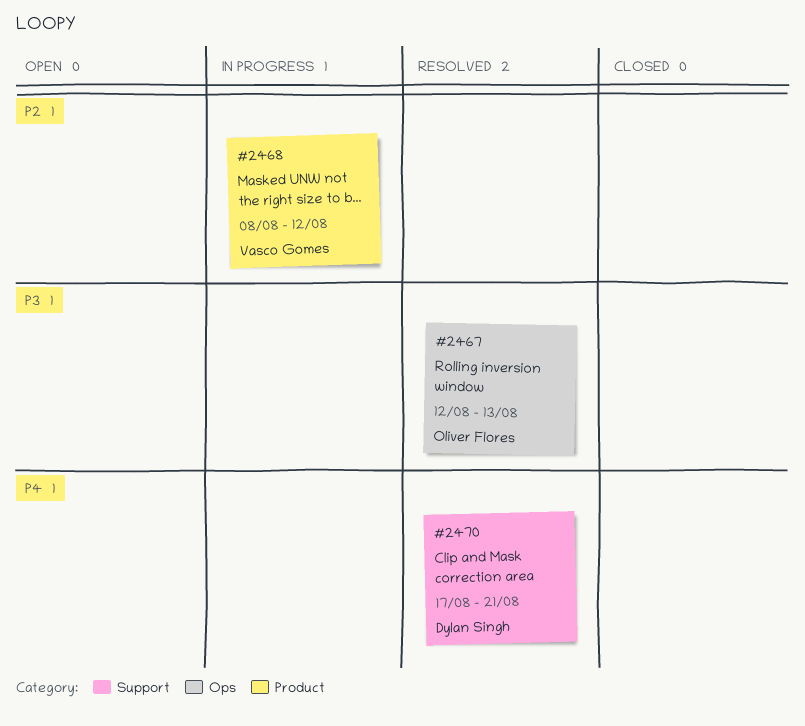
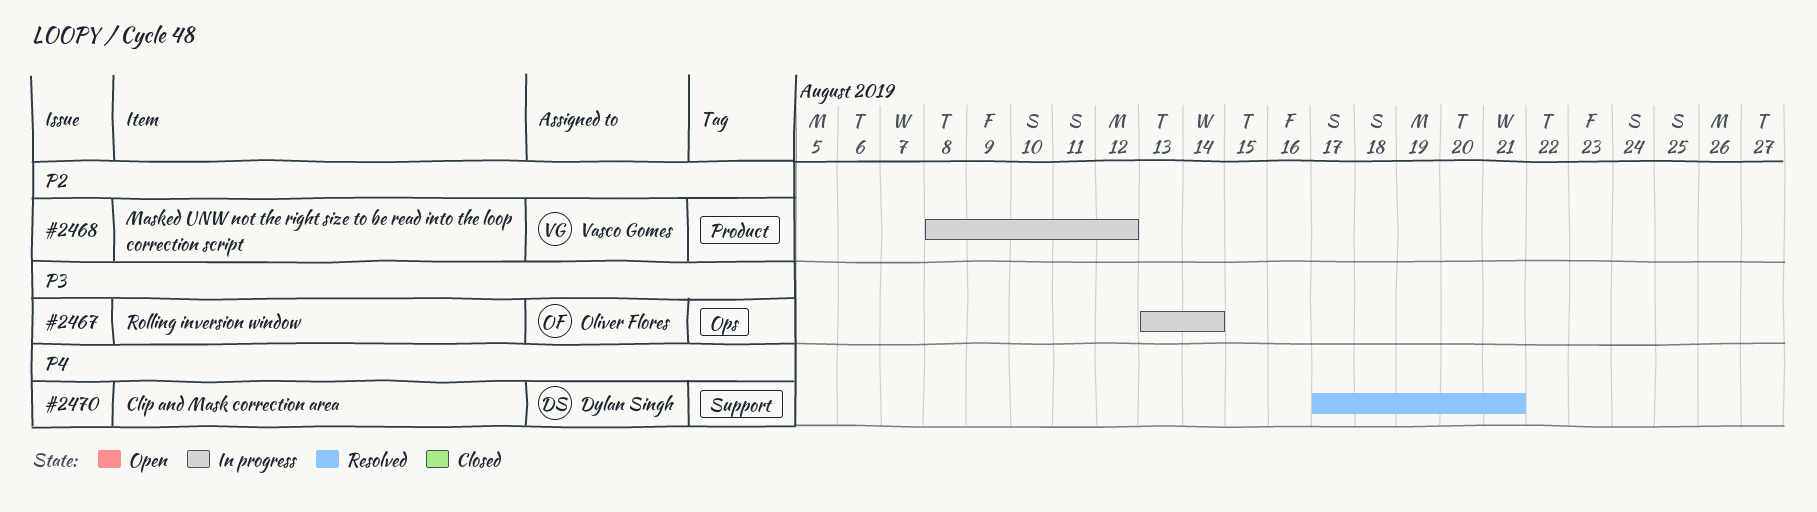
#2467, status: Resolved -> In progress
#2467, start: Aug 12 -> Aug 13
#2467, due: Aug 13 -> Aug 14

